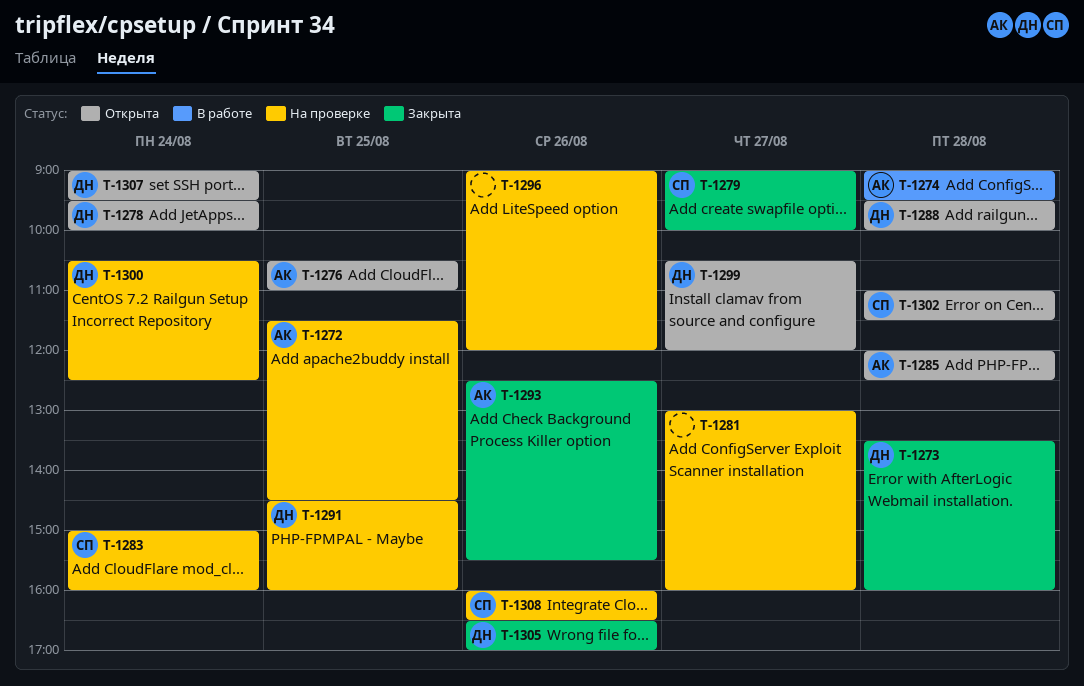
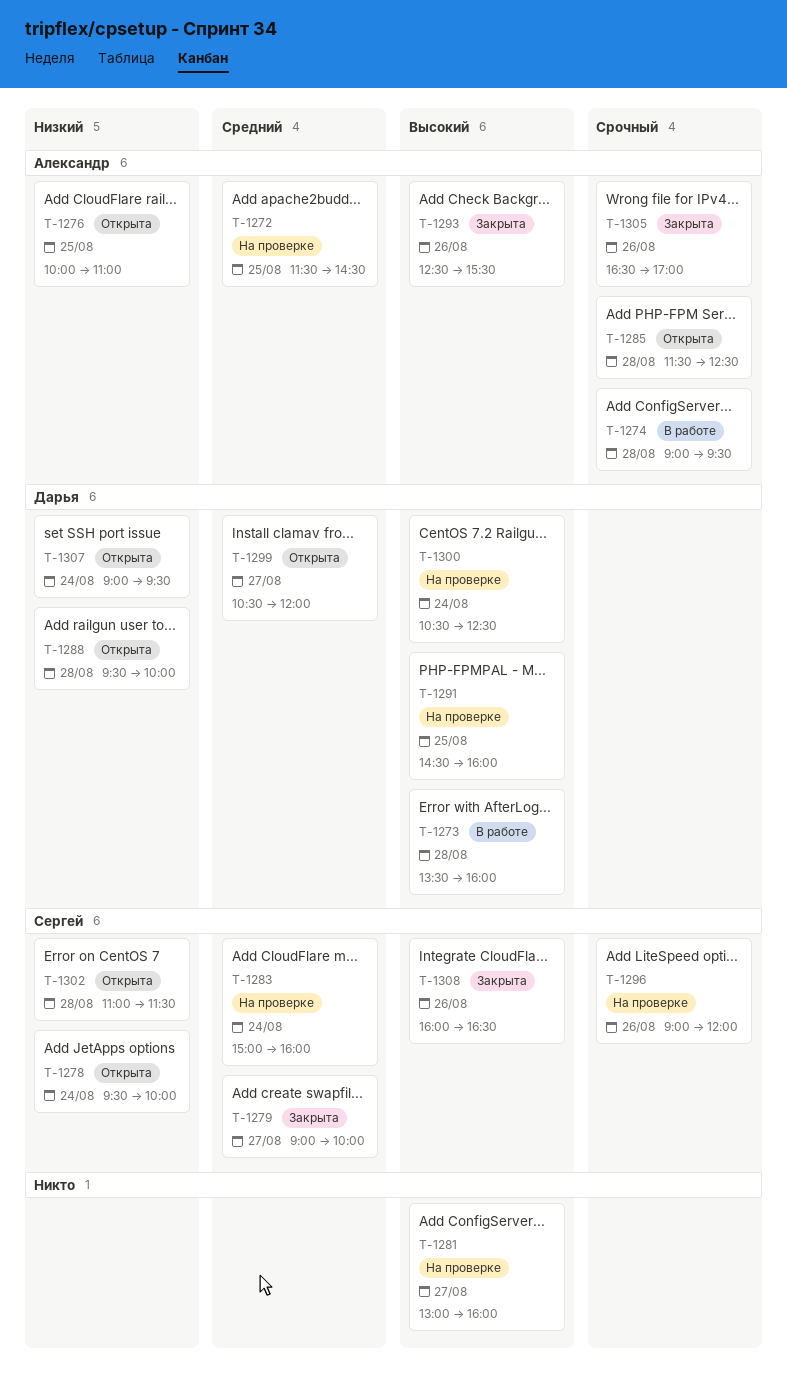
T-1273, status: Закрыта -> В работе
T-1276, begins: 10:30 -> 10:00
T-1278, owner: Дарья -> Сергей
T-1285, begins: 12:00 -> 11:30
T-1296, owner: none -> Сергей
T-1305, owner: Дарья -> Александр
T-1308, status: На проверке -> Закрыта

